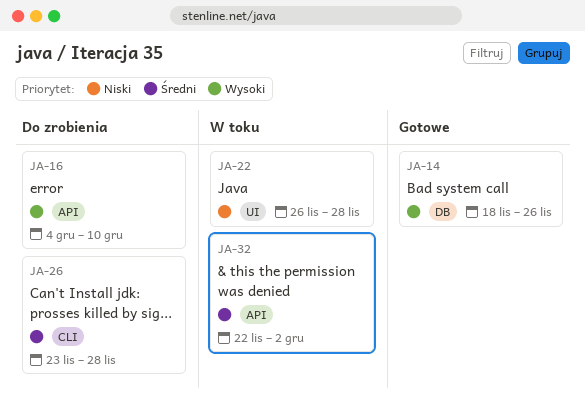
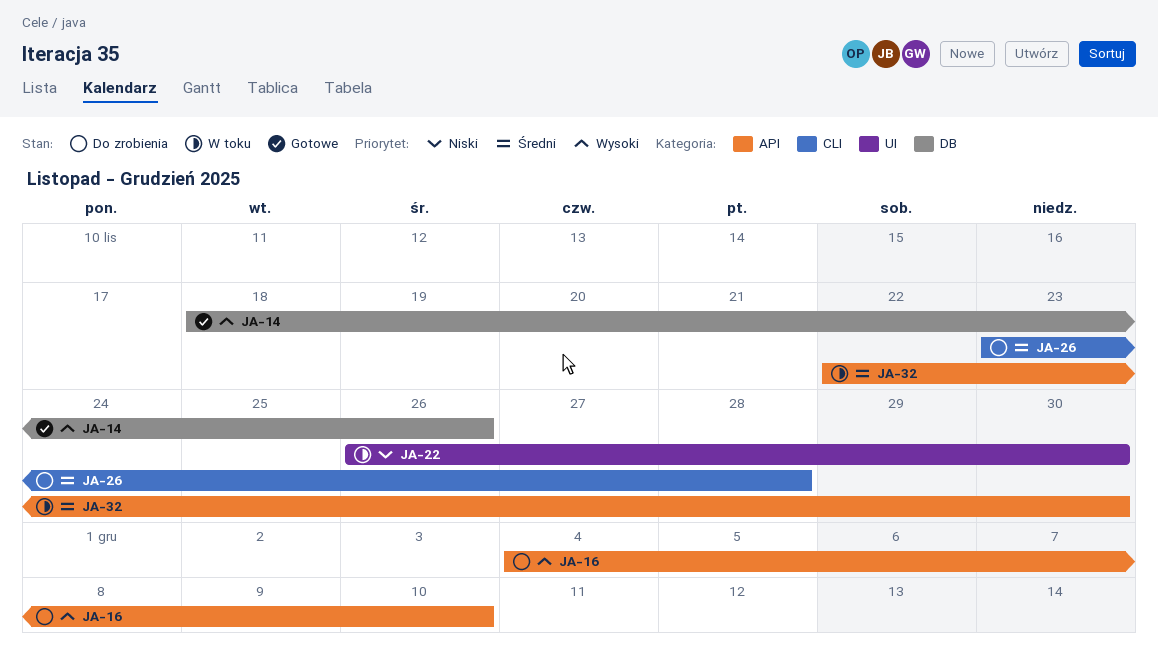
JA-22, due: Nov 28 -> Nov 30
JA-32, due: Dec 2 -> Nov 30

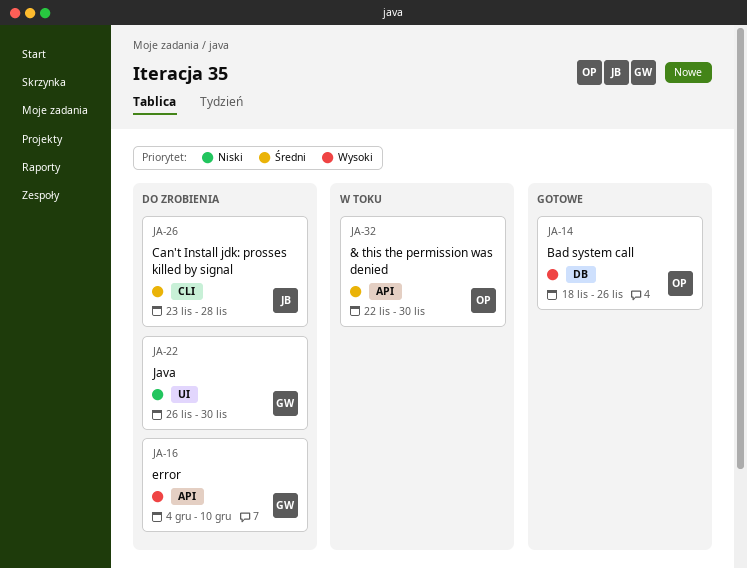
JA-22, status: W toku -> Do zrobienia

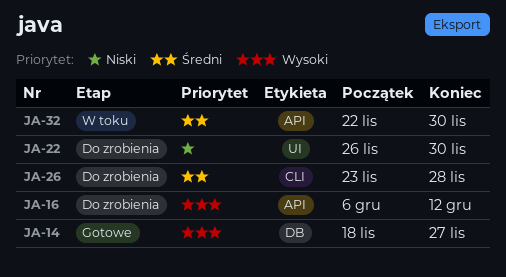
JA-14, due: Nov 26 -> Nov 27
JA-16, start: Dec 4 -> Dec 6
JA-16, due: Dec 10 -> Dec 12

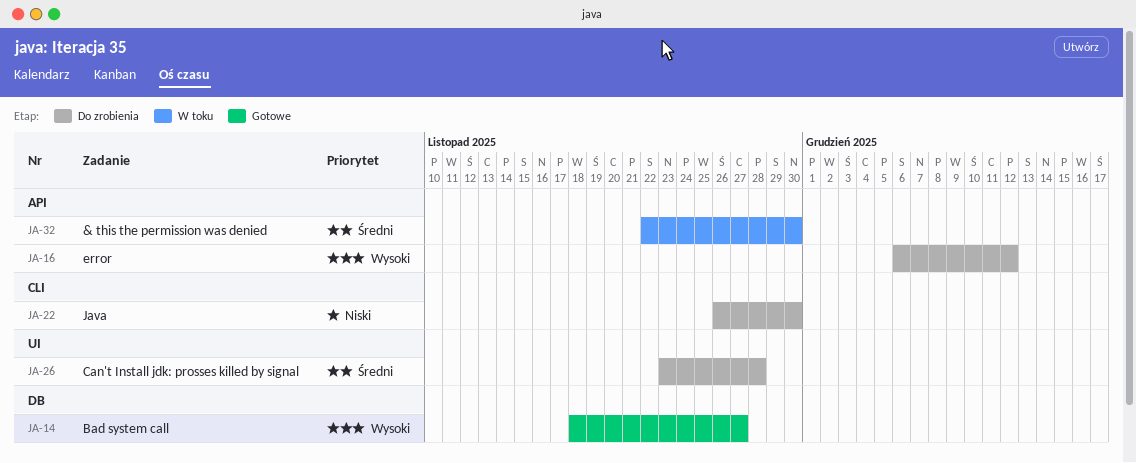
JA-22, label: UI -> CLI
JA-26, label: CLI -> UI

